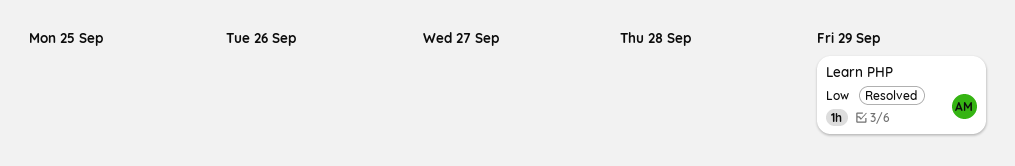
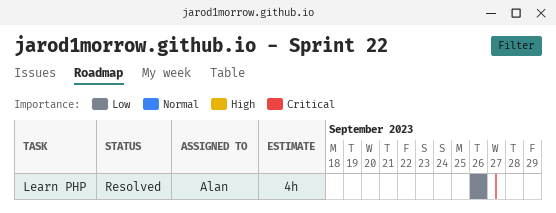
Learn PHP, estimate: 1h -> 4h
Learn PHP, due: Sep 29 -> Sep 26

